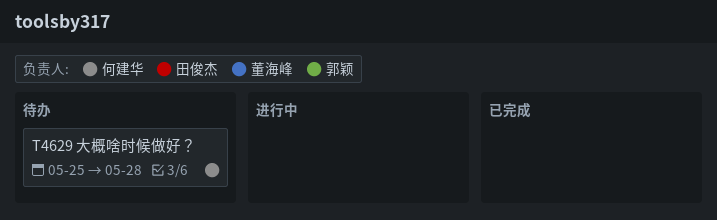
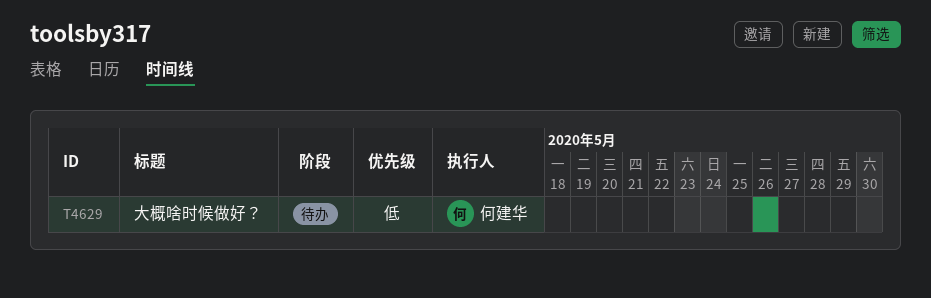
T4629, start: May 25 -> May 26
T4629, due: May 28 -> May 26

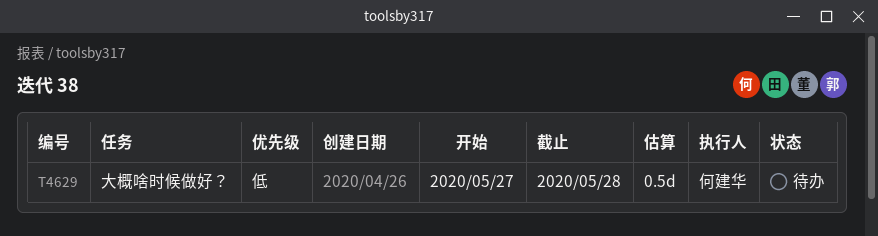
T4629, start: May 26 -> May 27
T4629, due: May 26 -> May 28

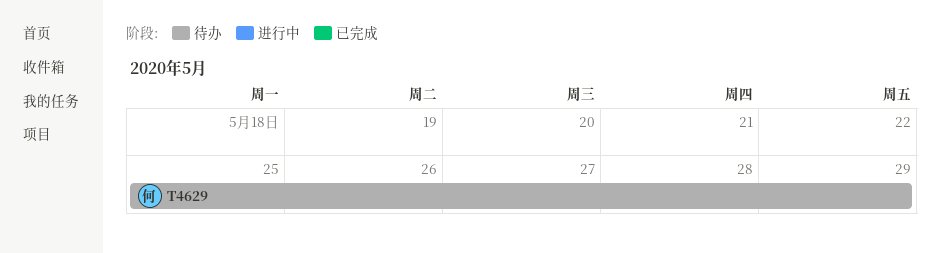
T4629, start: May 27 -> May 25
T4629, due: May 28 -> May 29

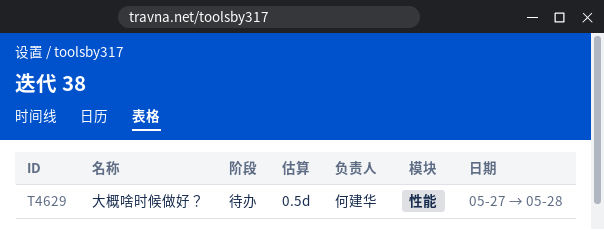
T4629, start: May 25 -> May 27
T4629, due: May 29 -> May 28

